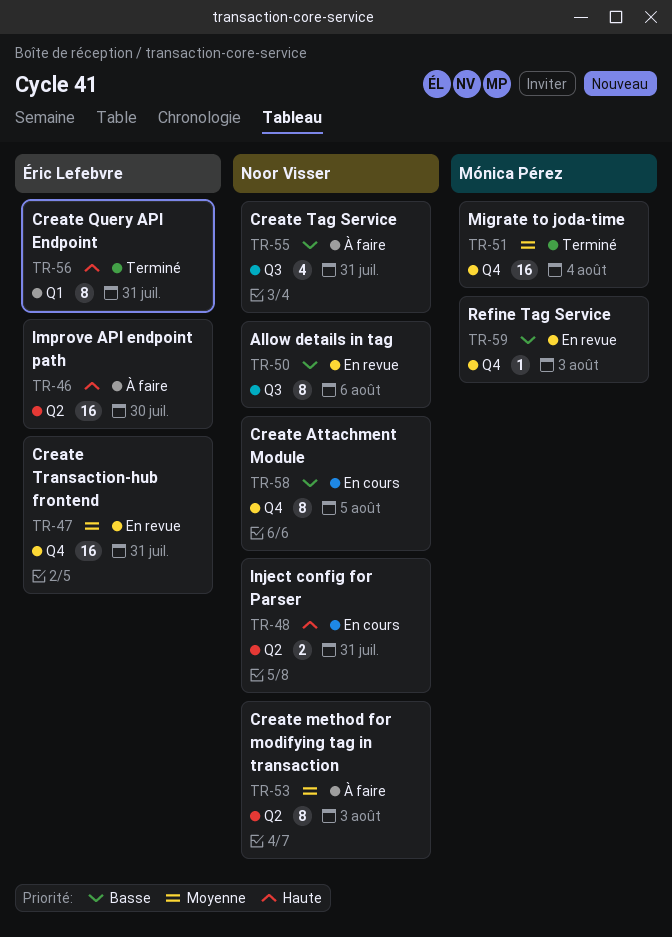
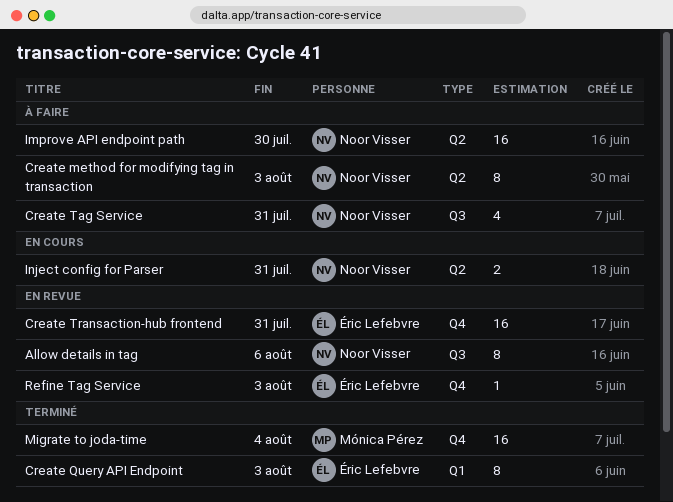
Create Attachment Module: present -> none
Create Query API Endpoint, due: Jul 31 -> Aug 3
Improve API endpoint path, owner: Éric Lefebvre -> Noor Visser
Refine Tag Service, owner: Mónica Pérez -> Éric Lefebvre

